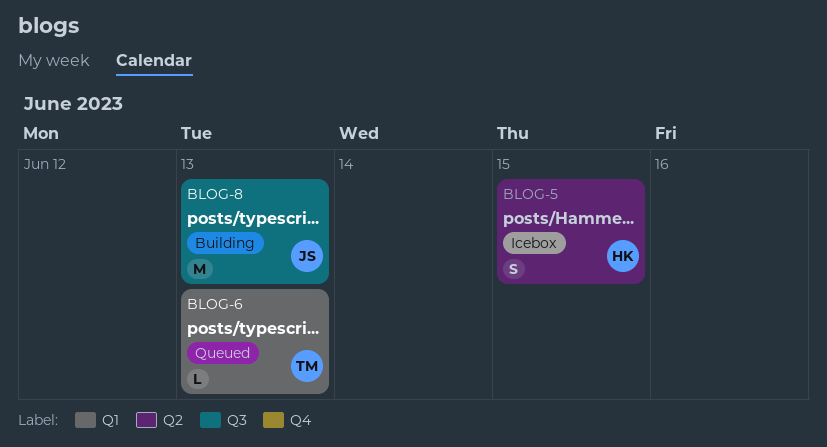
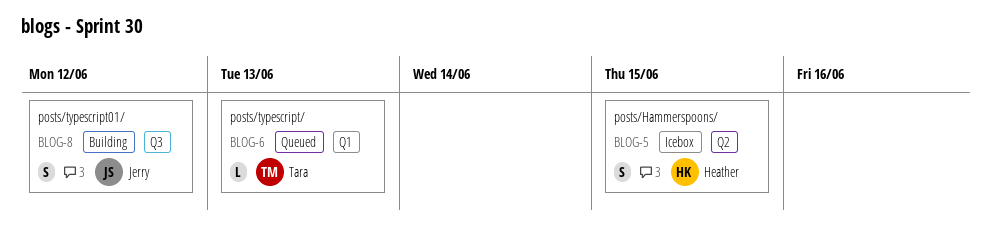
BLOG-8, estimate: M -> S
BLOG-8, due: Jun 13 -> Jun 12

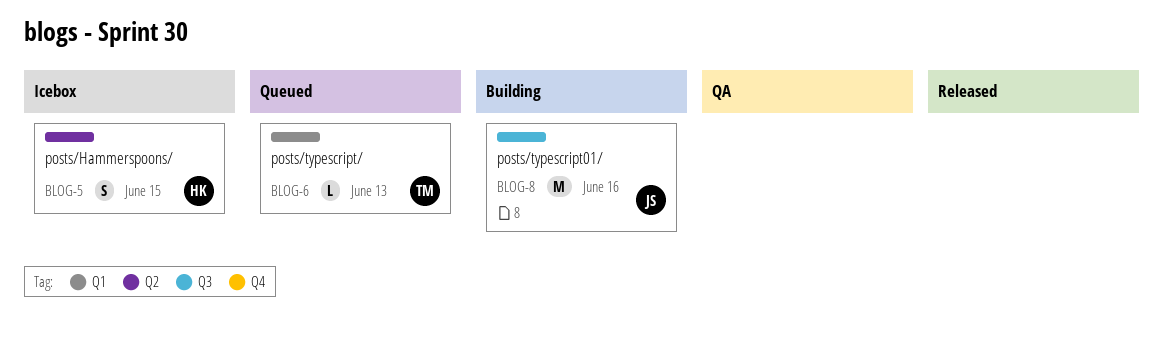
BLOG-8, estimate: S -> M
BLOG-8, due: Jun 12 -> Jun 16

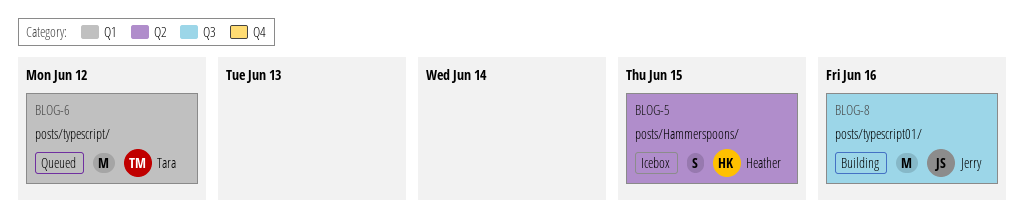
BLOG-6, estimate: L -> M
BLOG-6, due: Jun 13 -> Jun 12

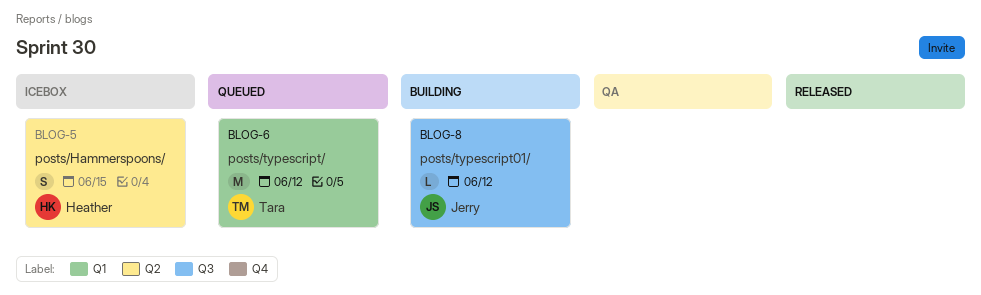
BLOG-8, estimate: M -> L
BLOG-8, due: Jun 16 -> Jun 12

